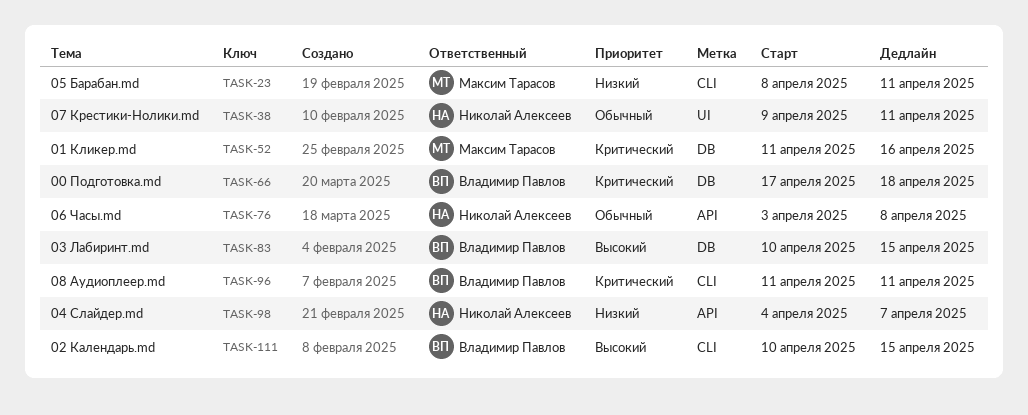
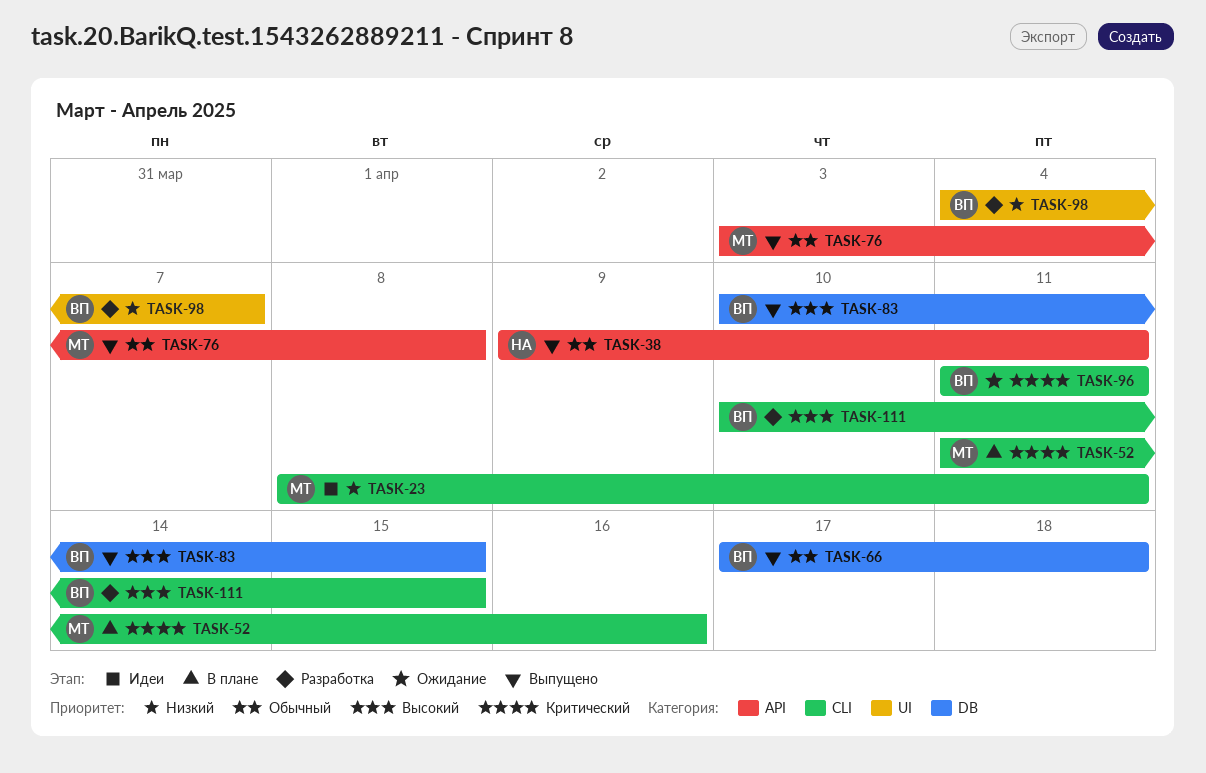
TASK-38, label: UI -> API
TASK-52, label: DB -> CLI
TASK-66, priority: Критический -> Обычный
TASK-76, owner: Николай Алексеев -> Максим Тарасов
TASK-98, owner: Николай Алексеев -> Владимир Павлов
TASK-98, label: API -> UI

